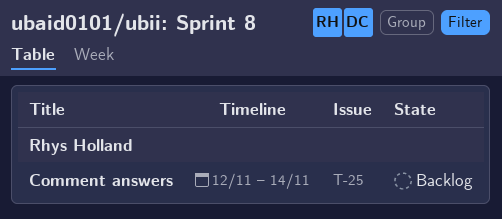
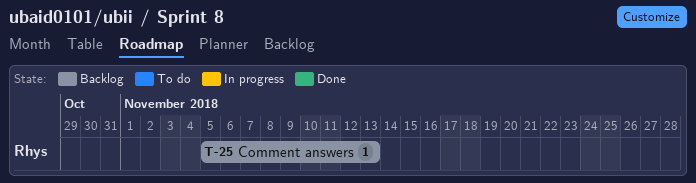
T-25, start: Nov 12 -> Nov 5
T-25, due: Nov 14 -> Nov 13

